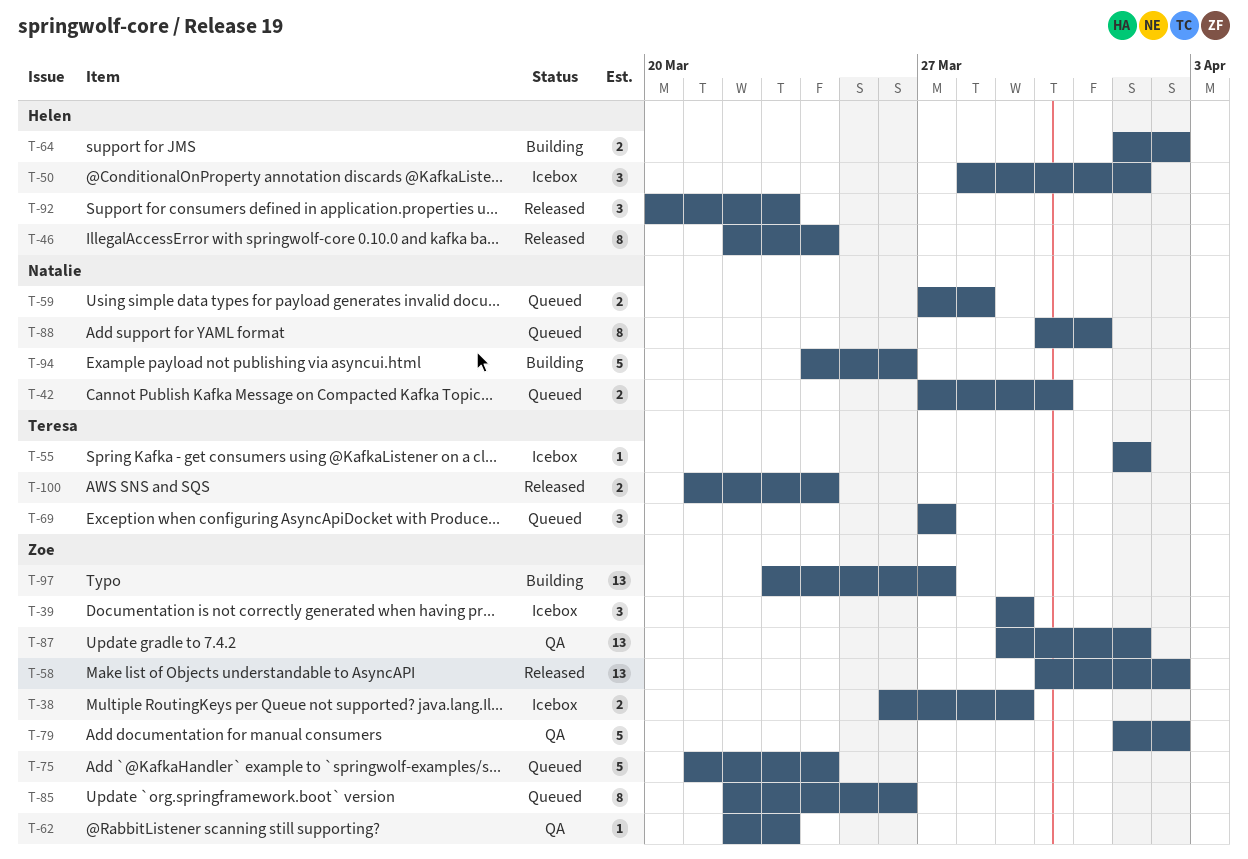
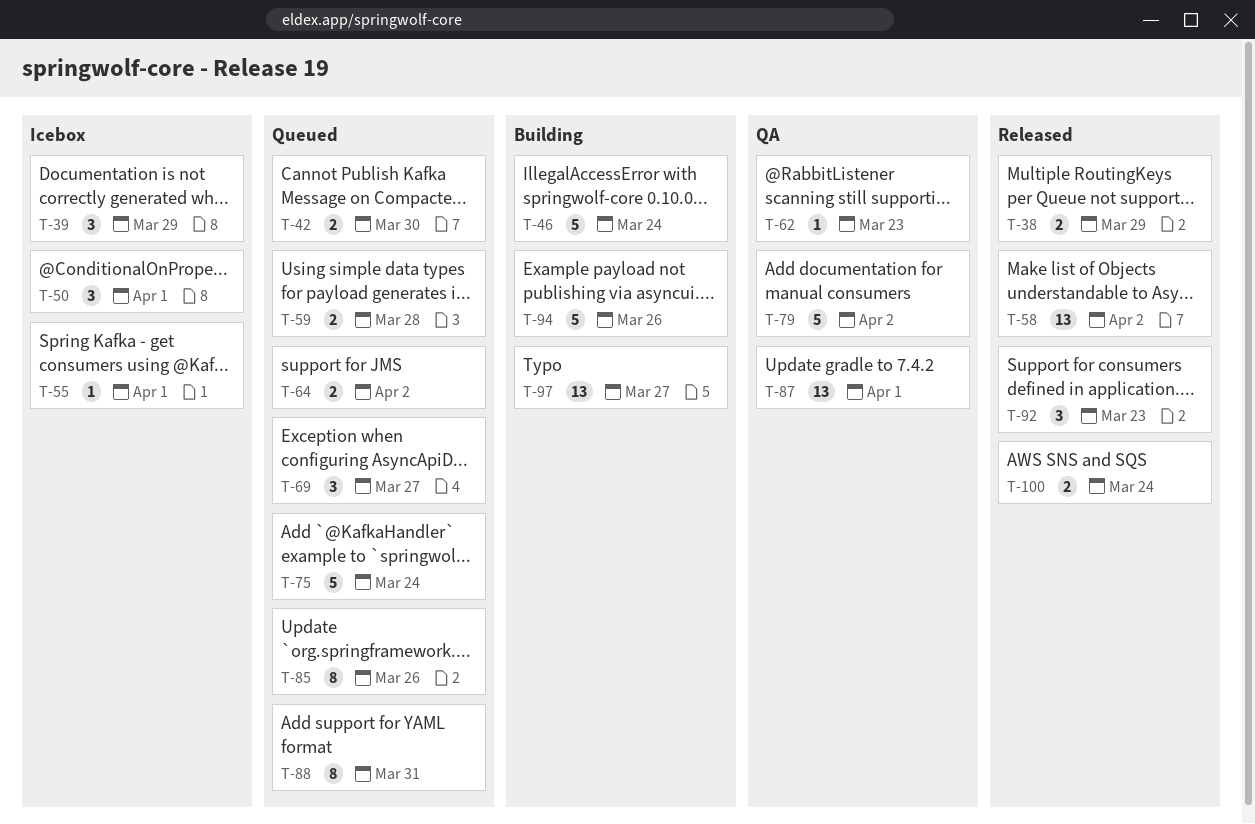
T-38, status: Icebox -> Released
T-46, status: Released -> Building
T-46, estimate: 8 -> 5
T-64, status: Building -> Queued

